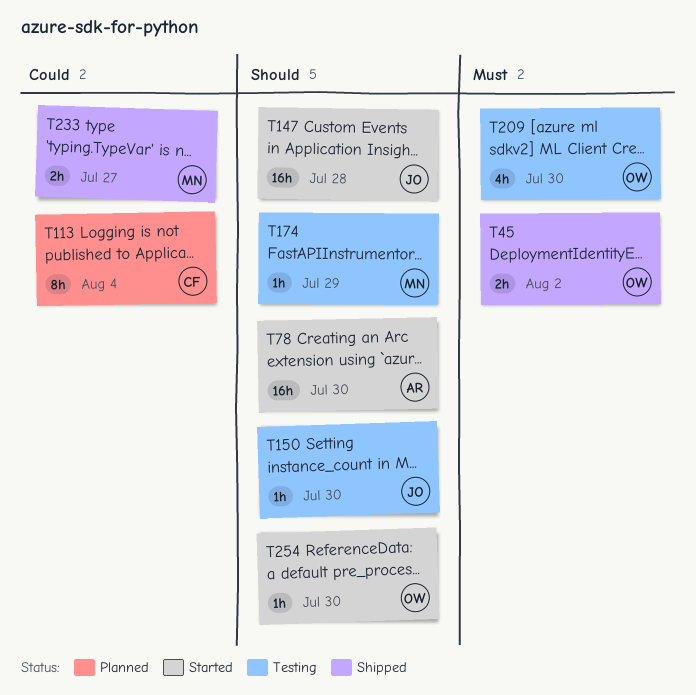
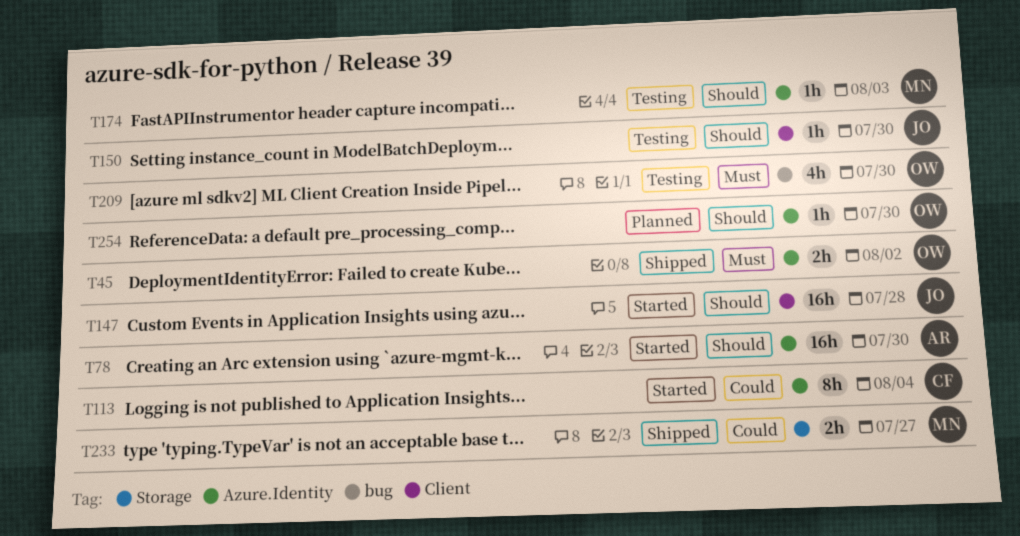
T113, status: Planned -> Started
T174, due: Jul 29 -> Aug 3
T254, status: Started -> Planned

